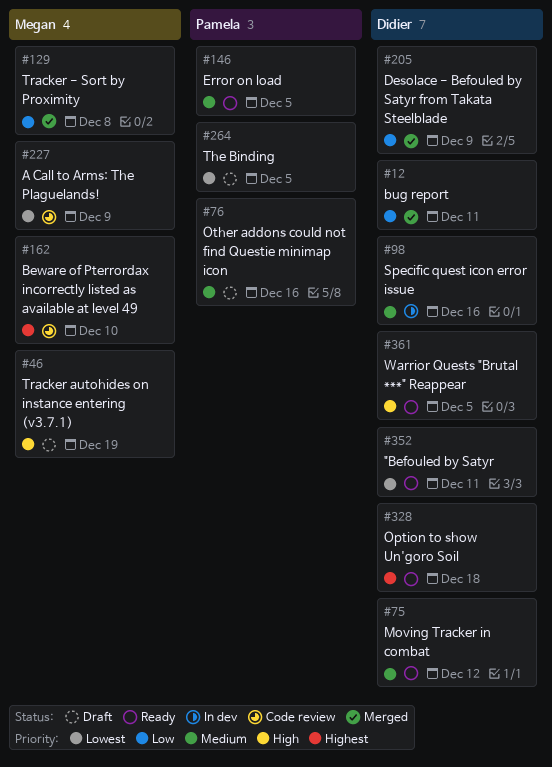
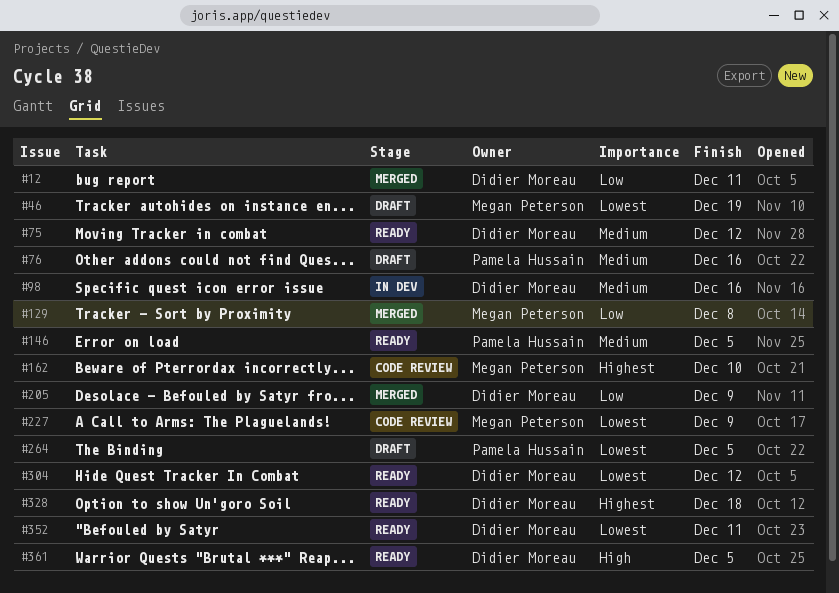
#46, priority: High -> Lowest
#304: none -> present

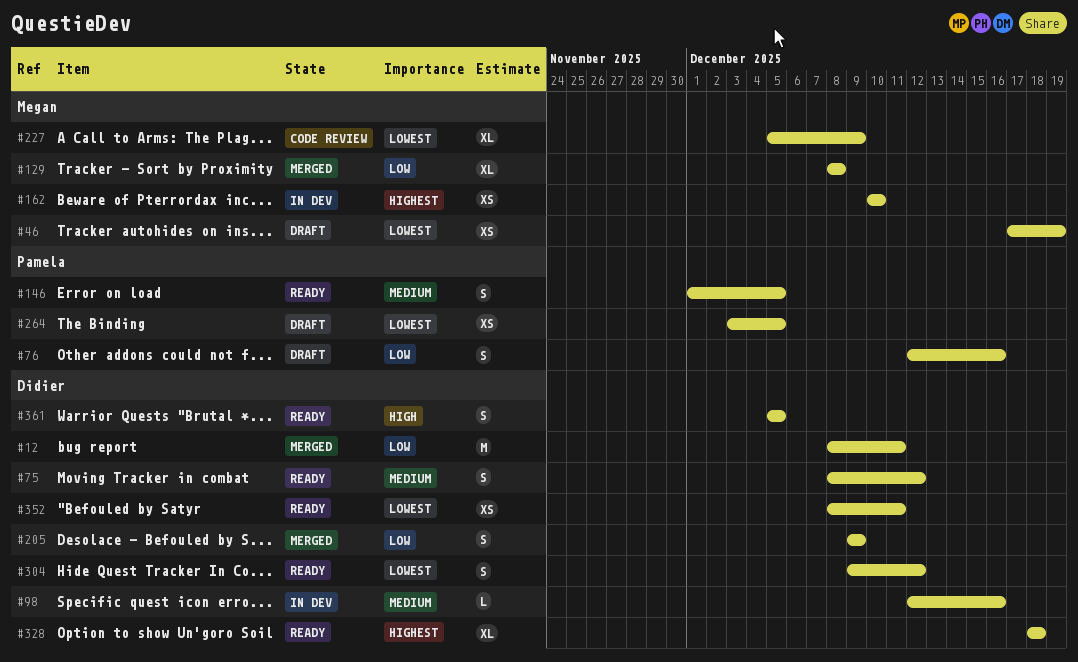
#76, priority: Medium -> Low
#162, status: Code review -> In dev

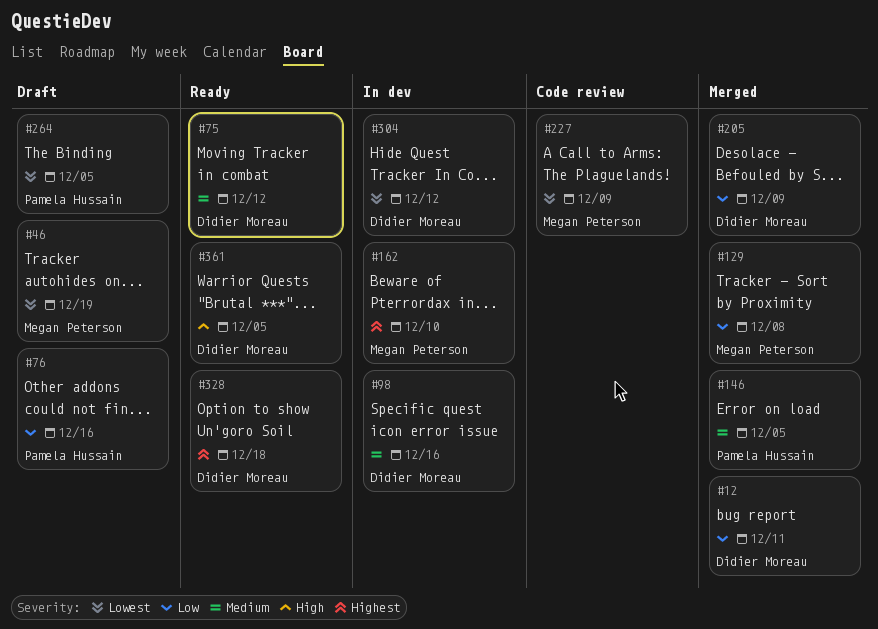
#146, status: Ready -> Merged
#304, status: Ready -> In dev
#352: present -> none

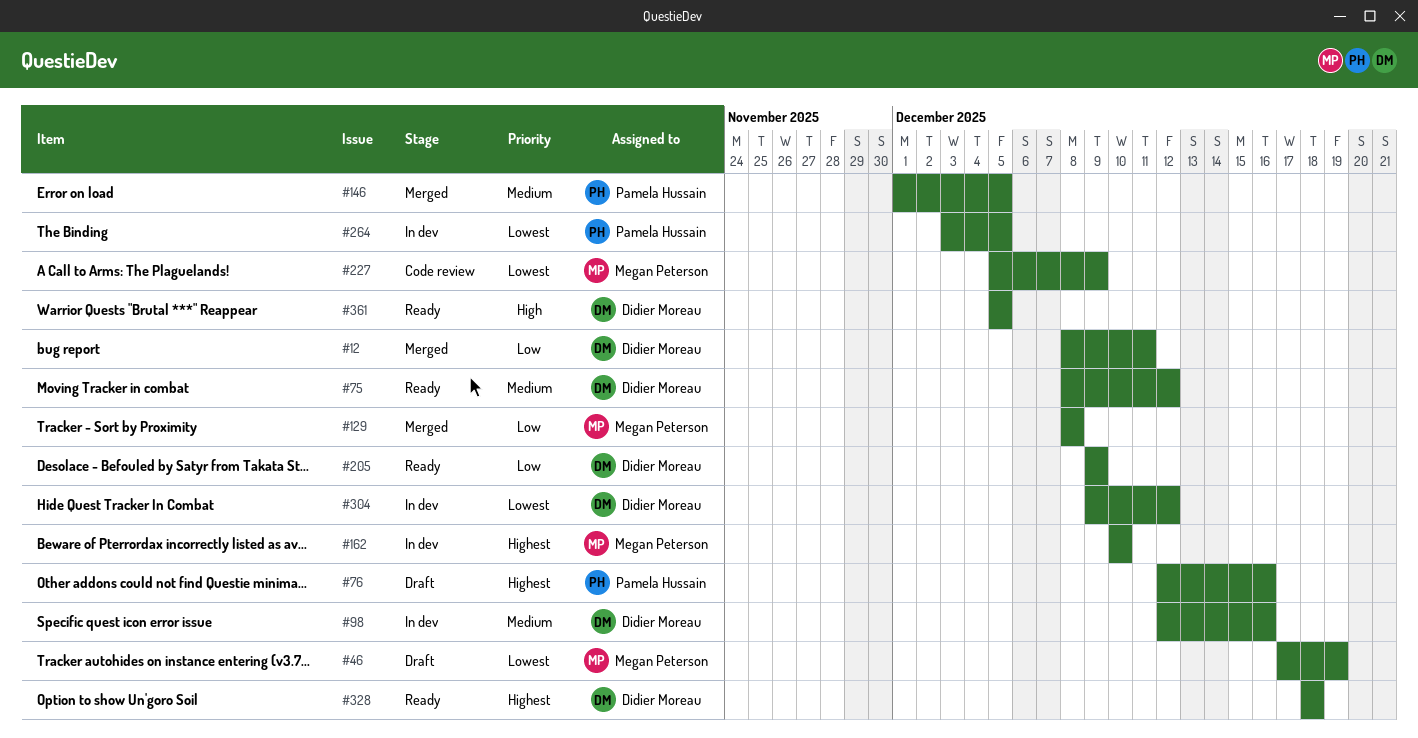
#76, priority: Low -> Highest
#205, status: Merged -> Ready
#264, status: Draft -> In dev

